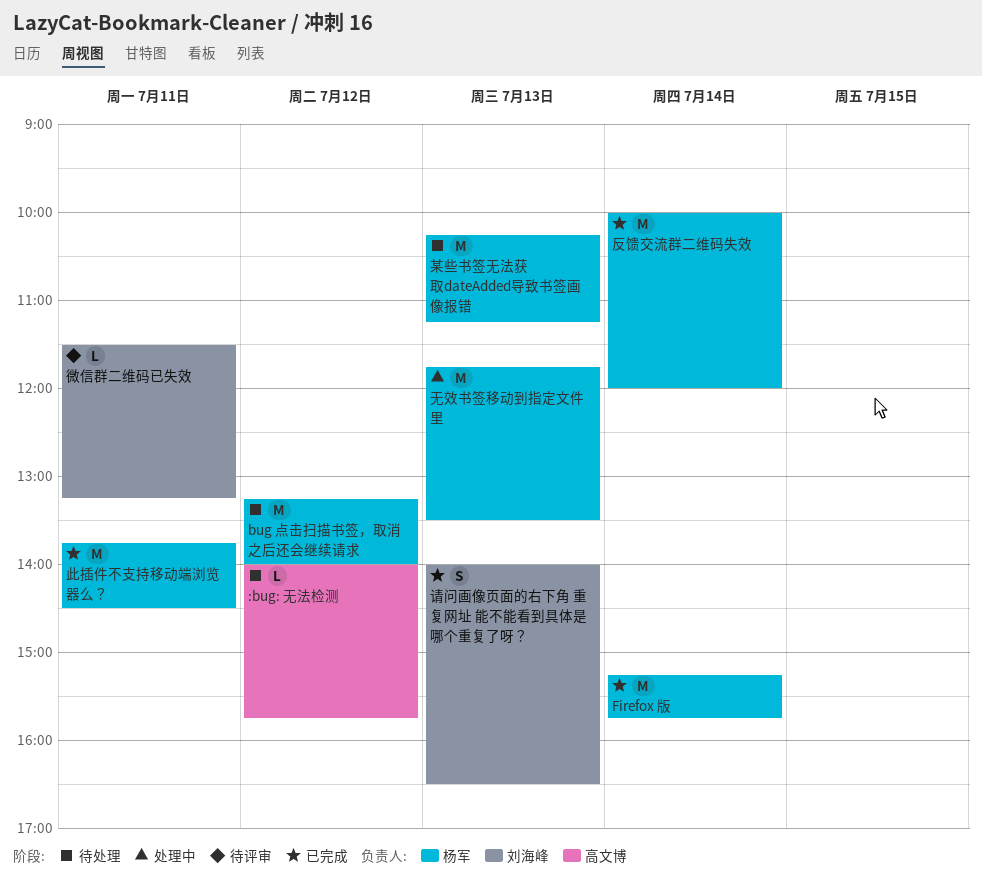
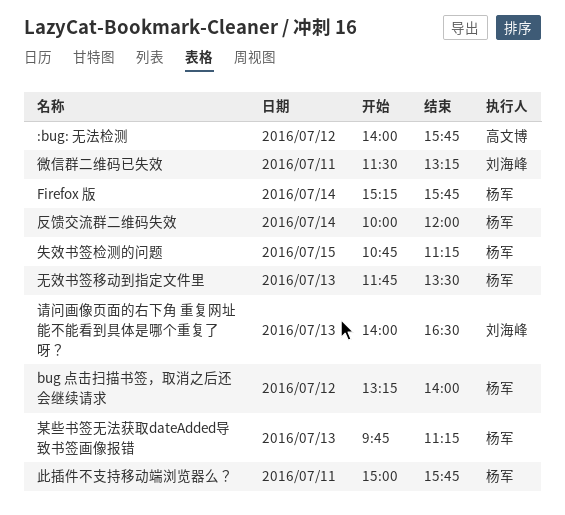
失效书签检测的问题: none -> present
某些书签无法获取dateAdded导致书签画像报错, begins: 10:15 -> 09:45
此插件不支持移动端浏览器么？, begins: 13:45 -> 15:00
此插件不支持移动端浏览器么？, ends: 14:30 -> 15:45

